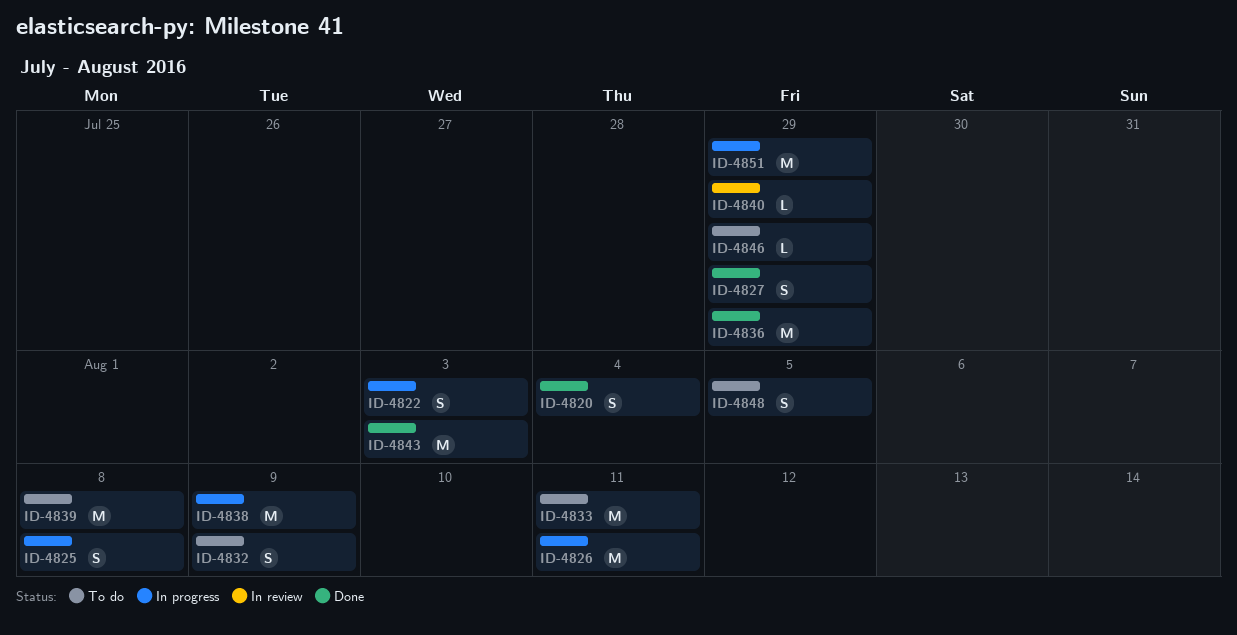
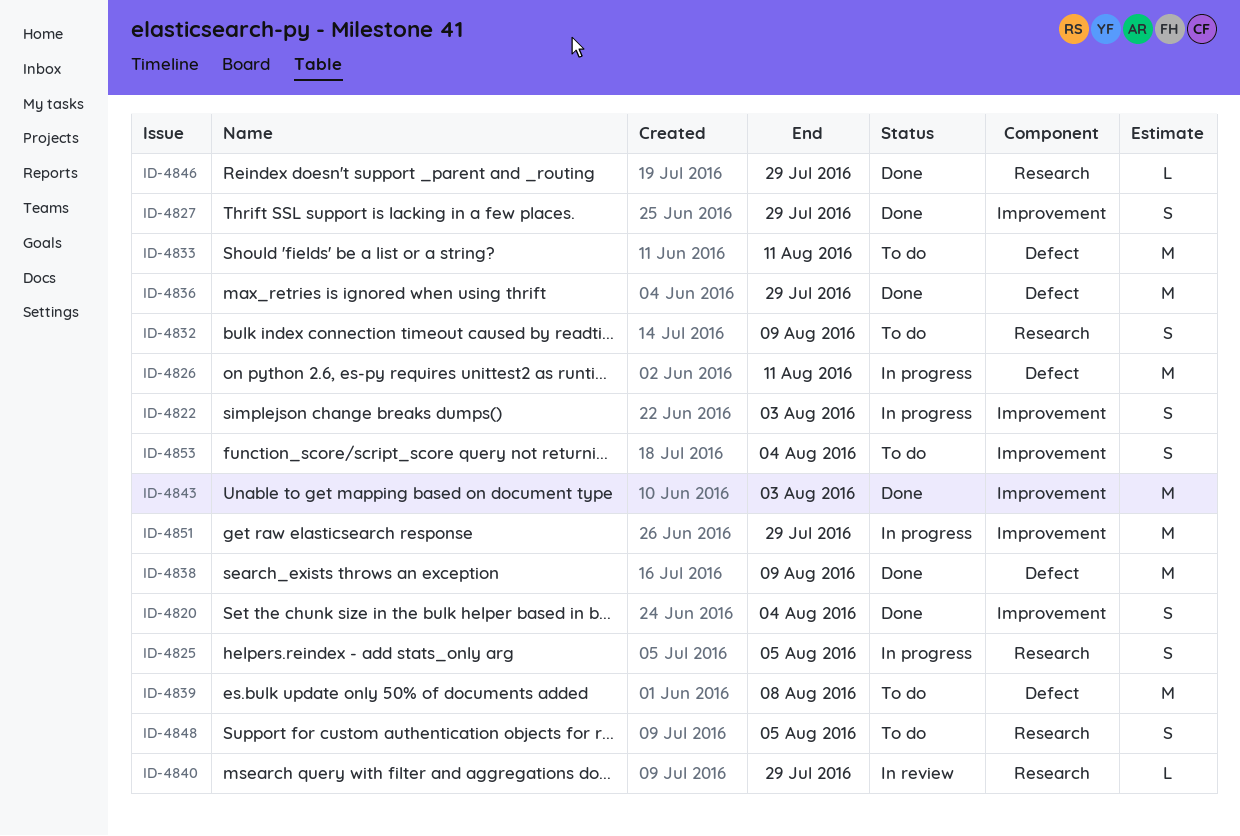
ID-4825, due: Aug 8 -> Aug 5
ID-4838, status: In progress -> Done
ID-4846, status: To do -> Done
ID-4853: none -> present

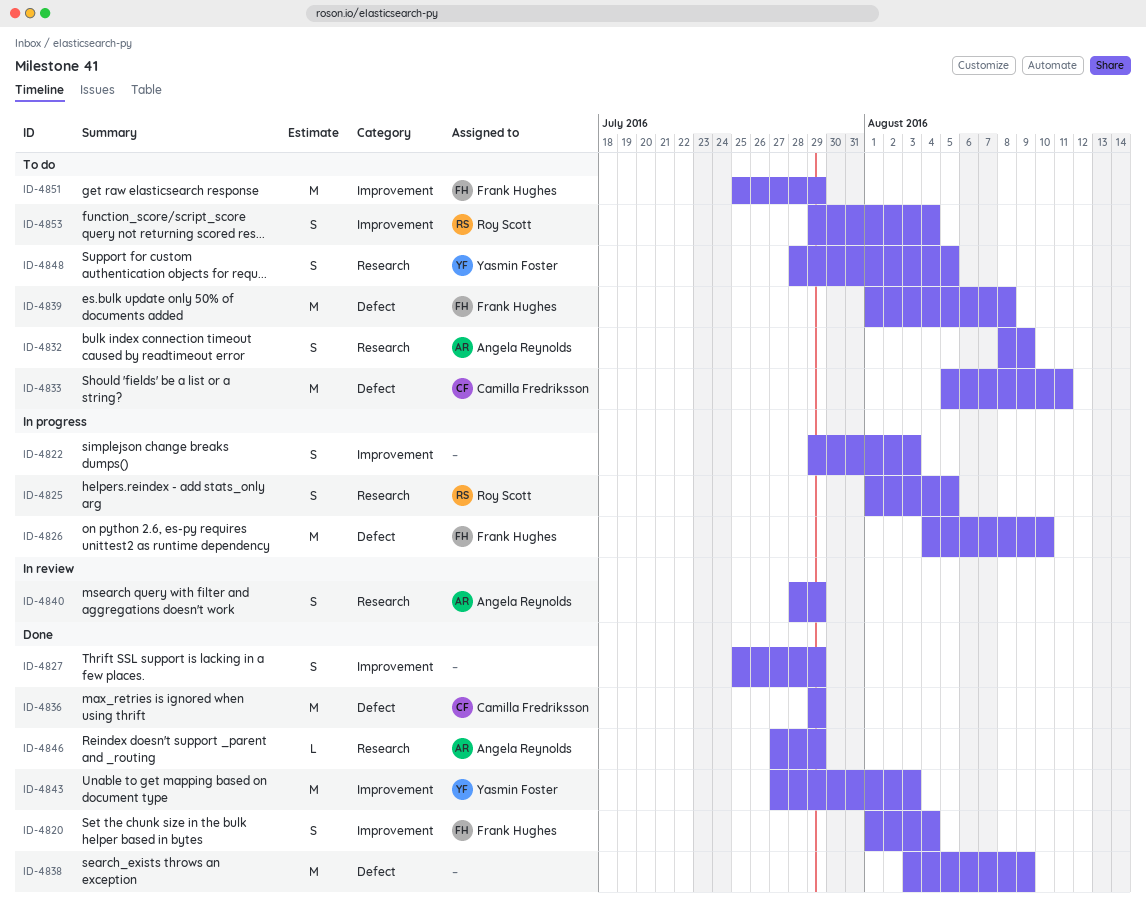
ID-4826, due: Aug 11 -> Aug 10
ID-4840, estimate: L -> S
ID-4851, status: In progress -> To do

